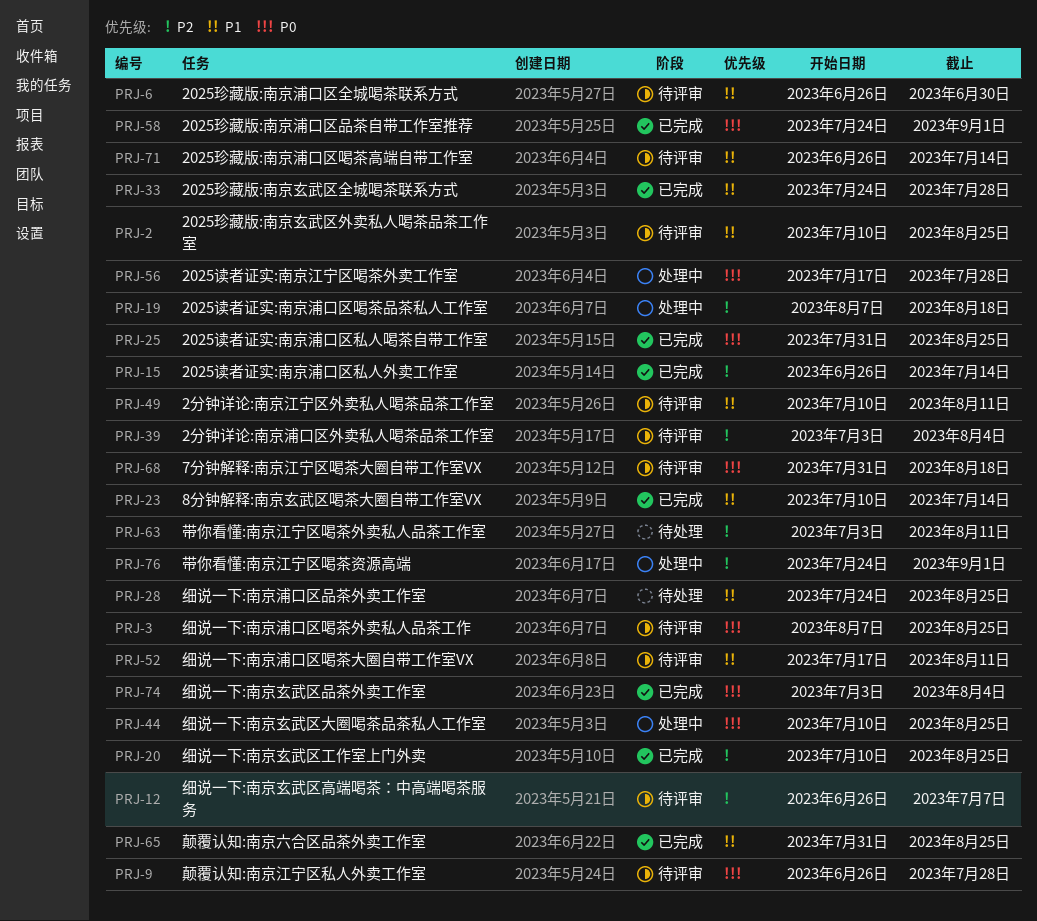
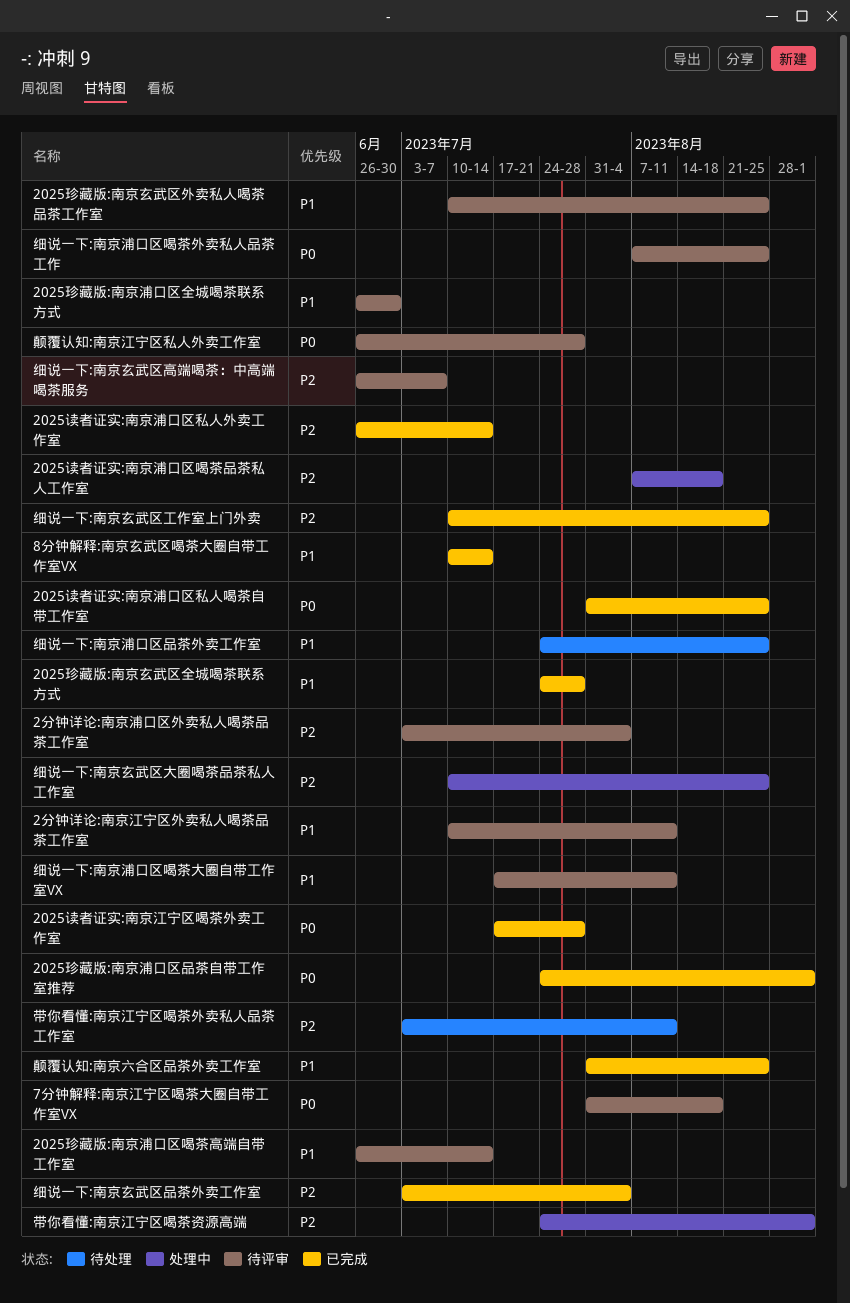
2025读者证实:南京江宁区喝茶外卖工作室, status: 处理中 -> 已完成
细说一下:南京玄武区品茶外卖工作室, priority: P0 -> P2
细说一下:南京玄武区大圈喝茶品茶私人工作室, priority: P0 -> P2

